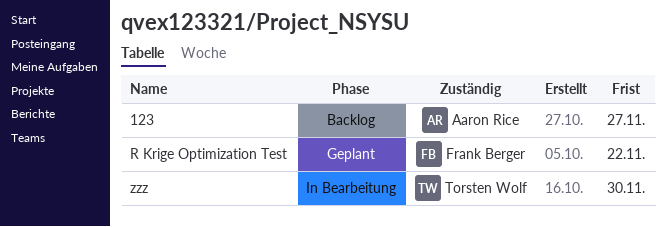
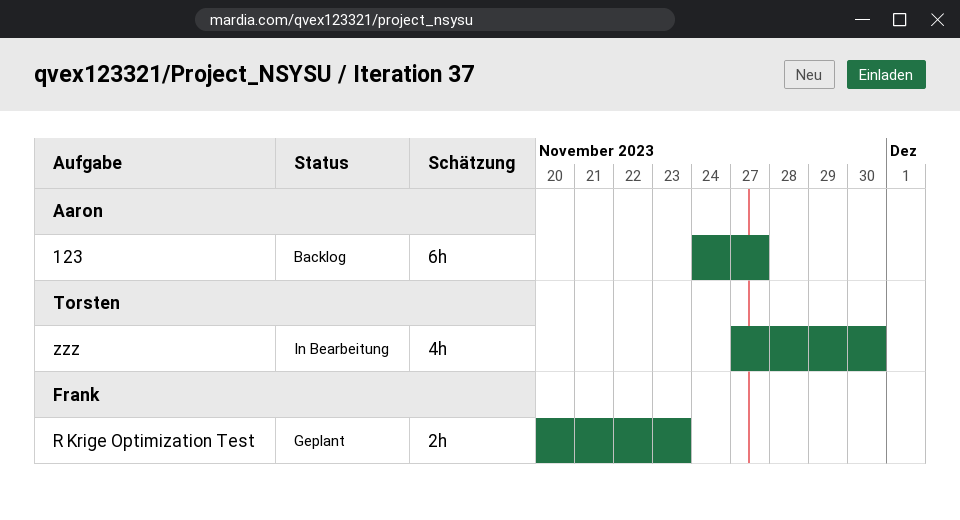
R Krige Optimization Test, due: Nov 22 -> Nov 23

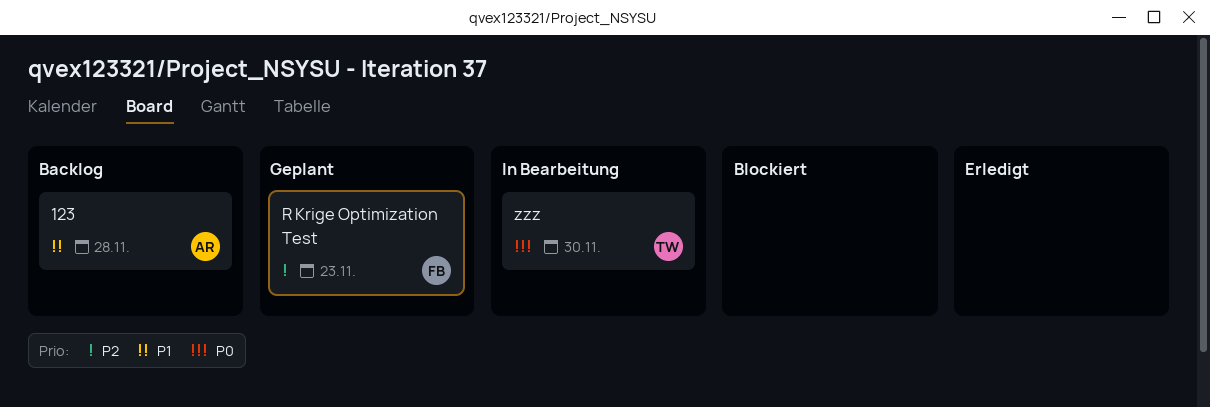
123, due: Nov 27 -> Nov 28

